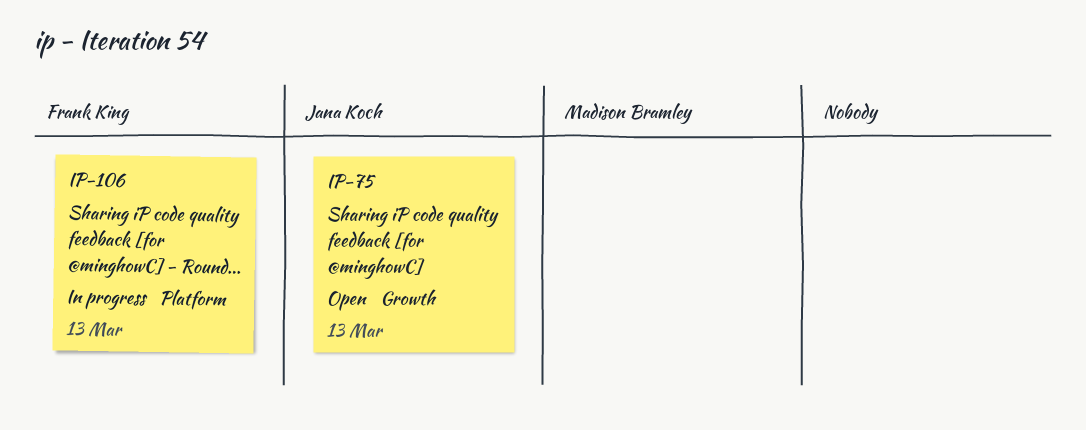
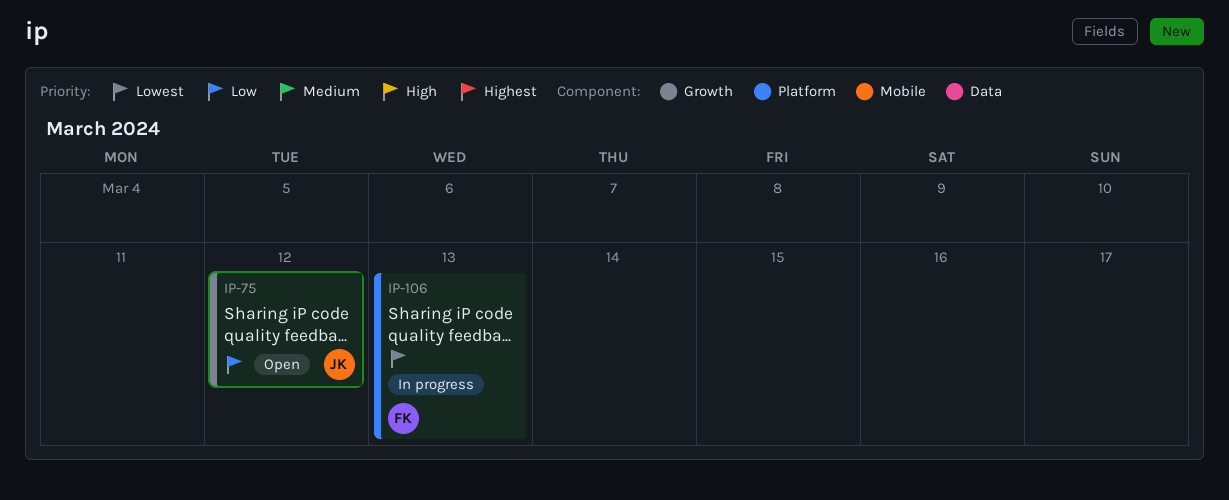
IP-75, due: Mar 13 -> Mar 12

